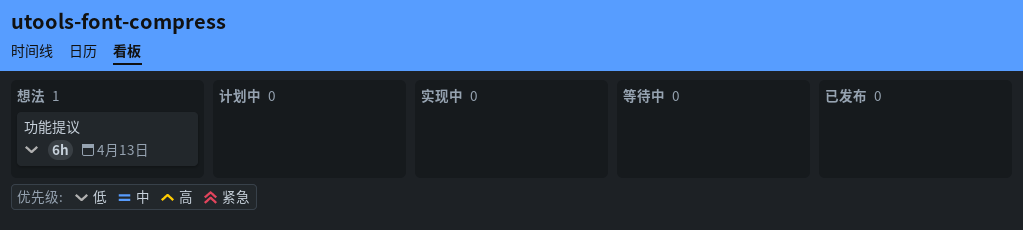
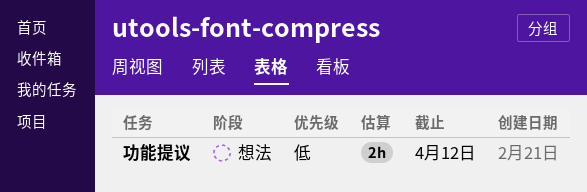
功能提议, estimate: 6h -> 2h
功能提议, due: Apr 13 -> Apr 12

